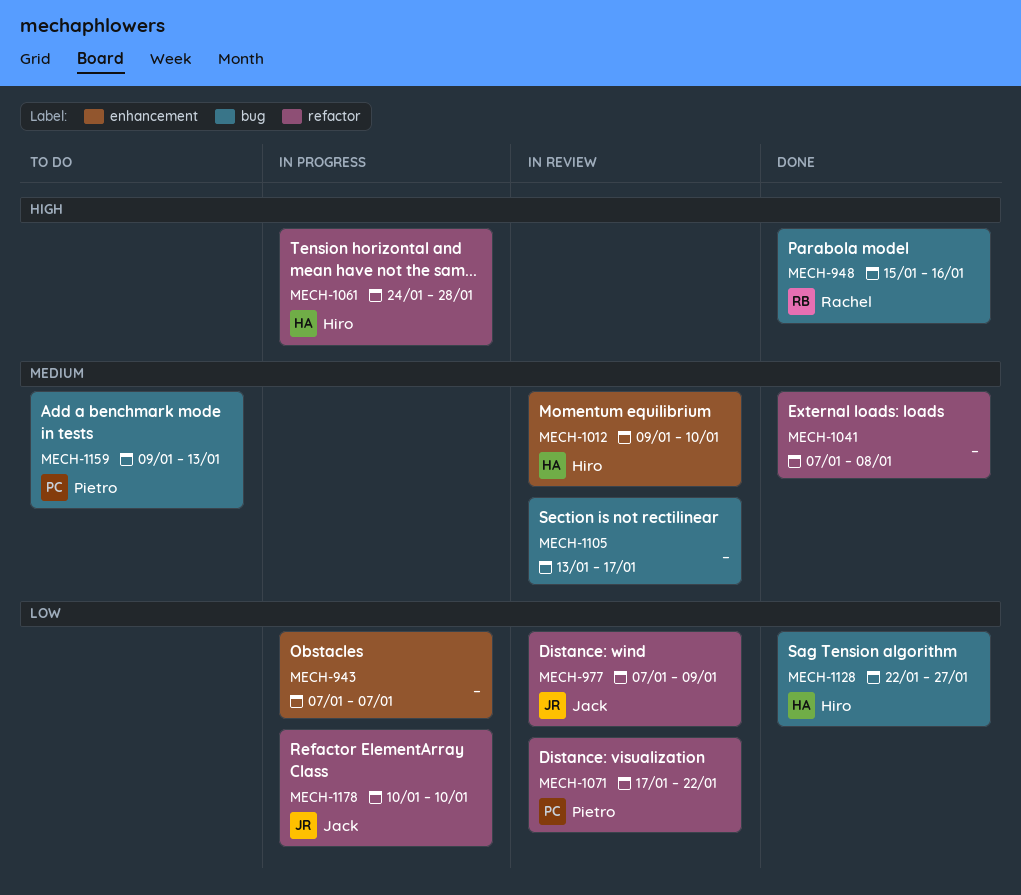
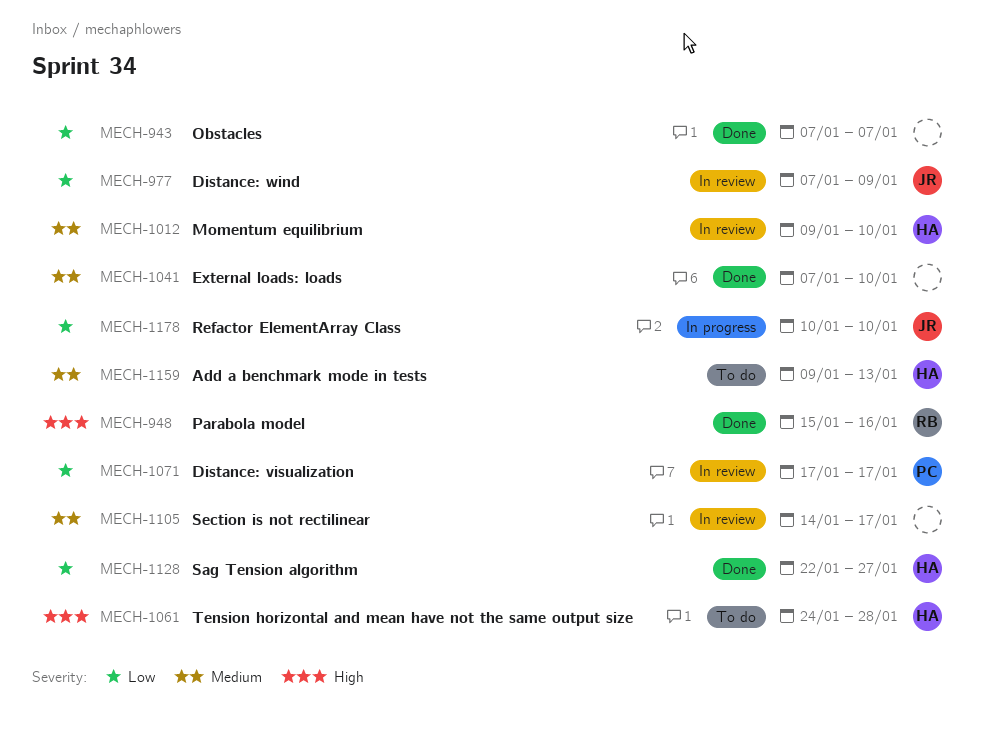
MECH-943, status: In progress -> Done
MECH-1041, due: Jan 8 -> Jan 10
MECH-1061, status: In progress -> To do
MECH-1071, due: Jan 22 -> Jan 17
MECH-1105, start: Jan 13 -> Jan 14
MECH-1159, owner: Pietro -> Hiro

